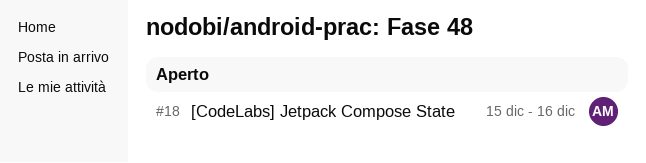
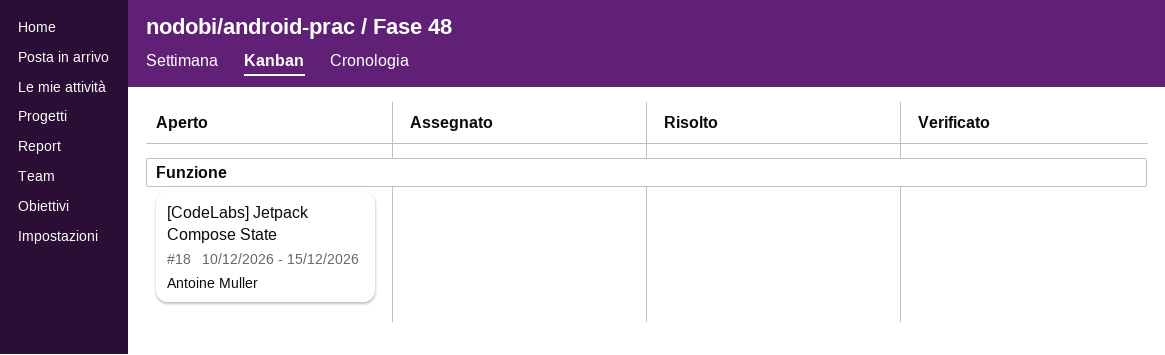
#18, start: Dec 15 -> Dec 10
#18, due: Dec 16 -> Dec 15

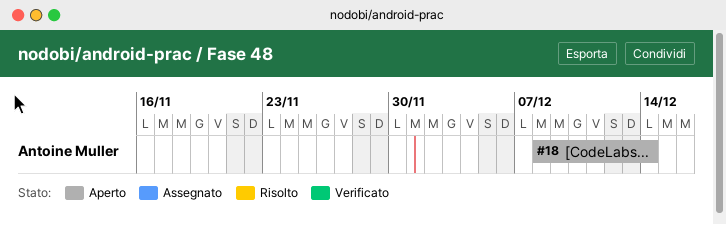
#18, start: Dec 10 -> Dec 8
#18, due: Dec 15 -> Dec 14

